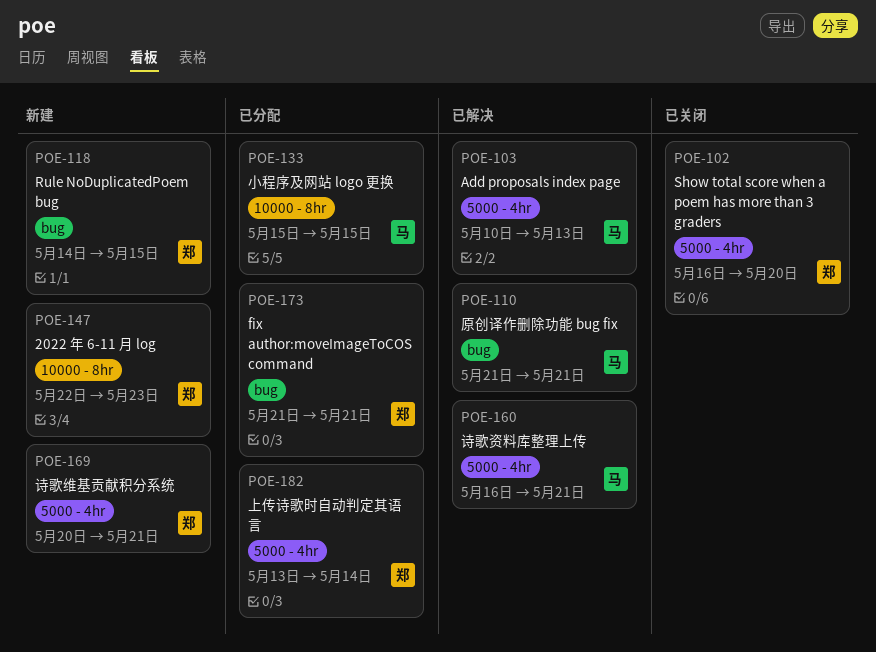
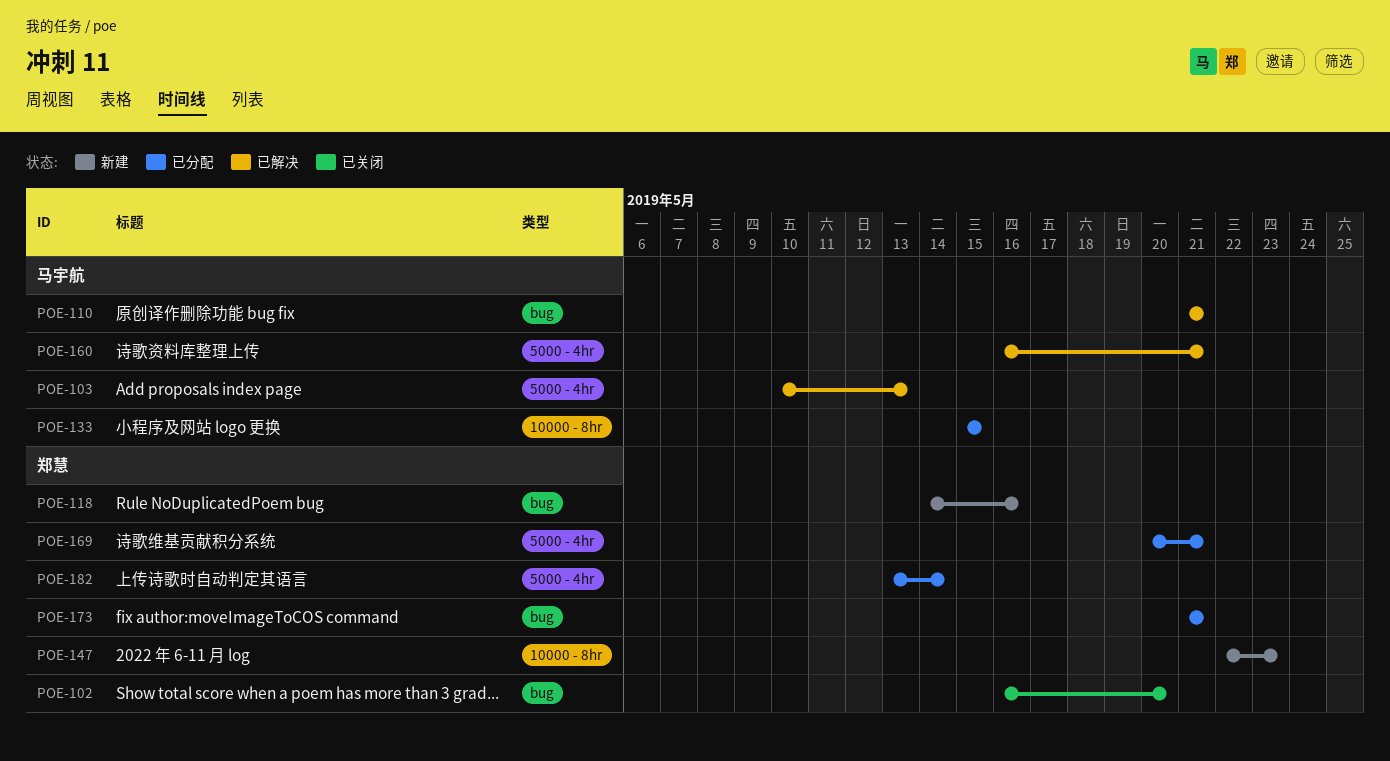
POE-102, label: 5000 - 4hr -> bug
POE-118, due: May 15 -> May 16
POE-169, status: 新建 -> 已分配

